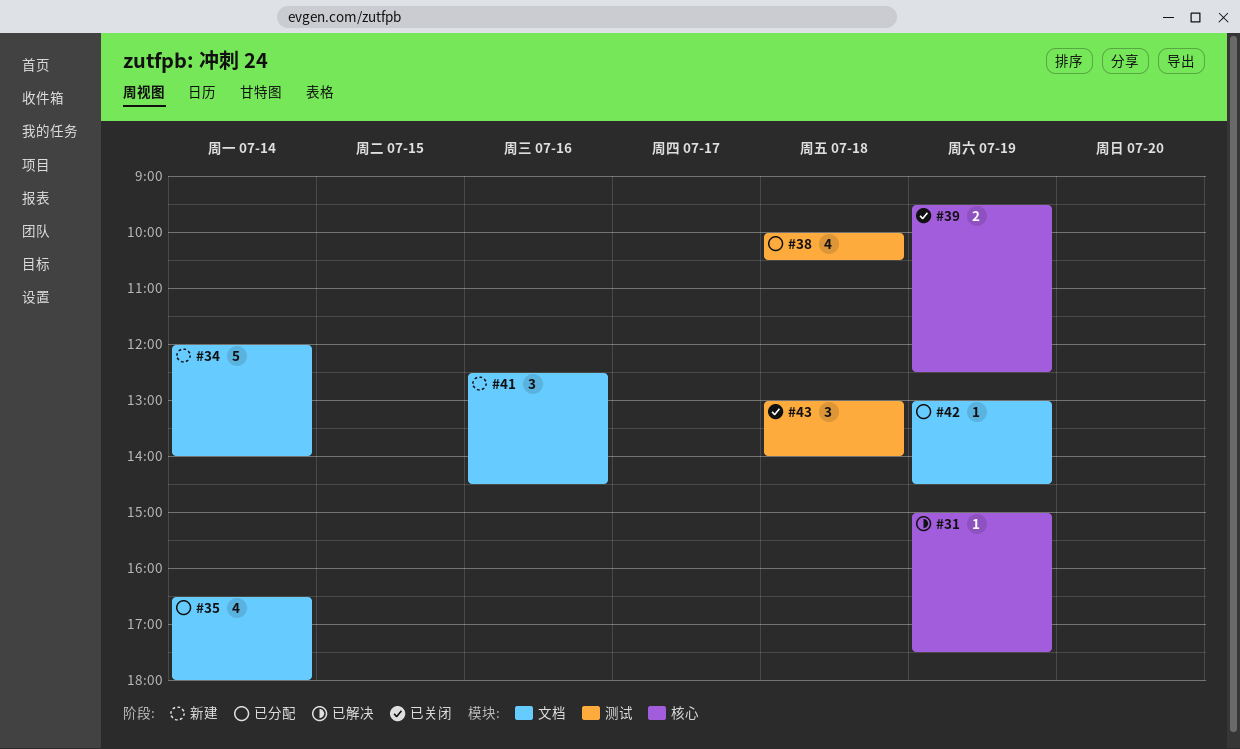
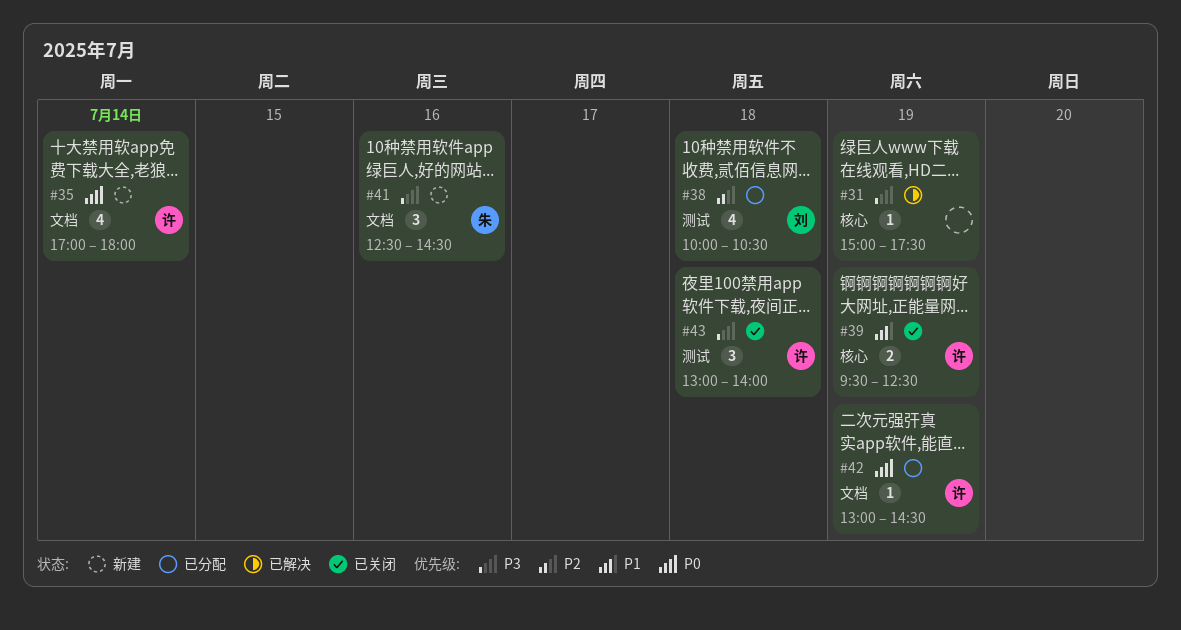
#34: present -> none
#35, status: 已分配 -> 新建
#35, begins: 16:30 -> 17:00

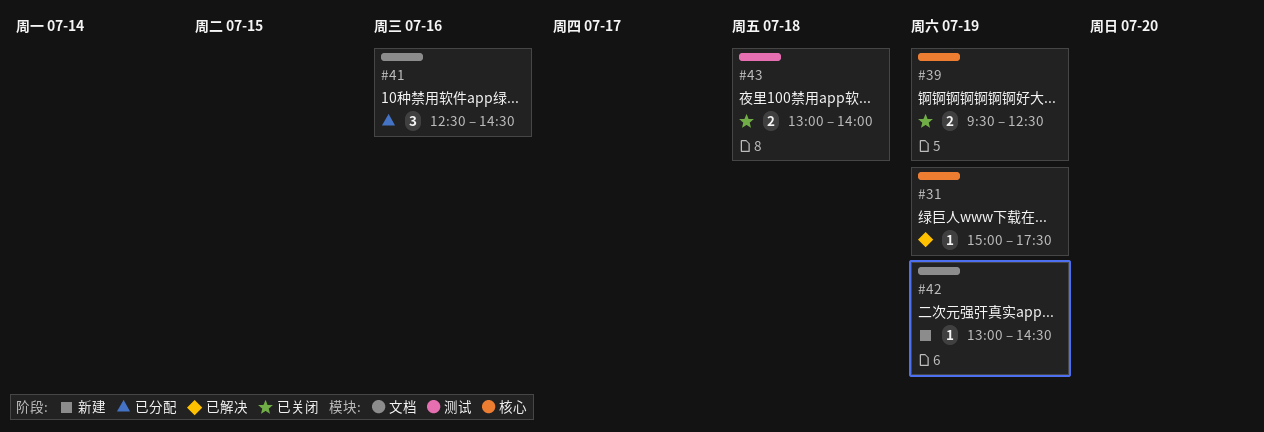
#35: present -> none
#38: present -> none
#41, status: 新建 -> 已分配
#42, status: 已分配 -> 新建
#43, estimate: 3 -> 2

